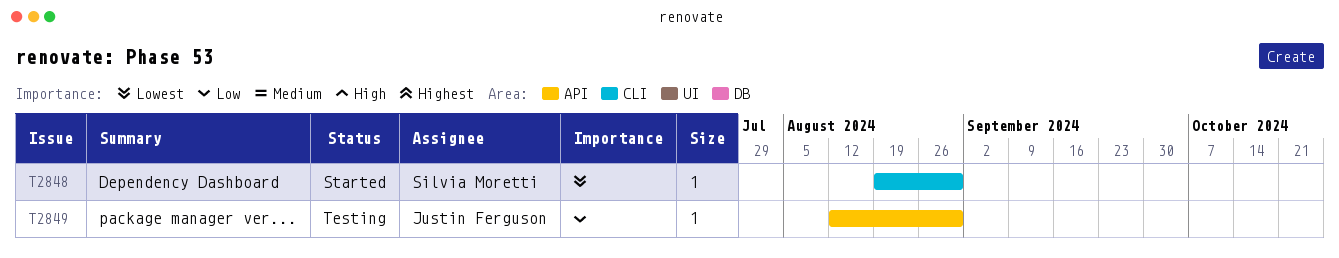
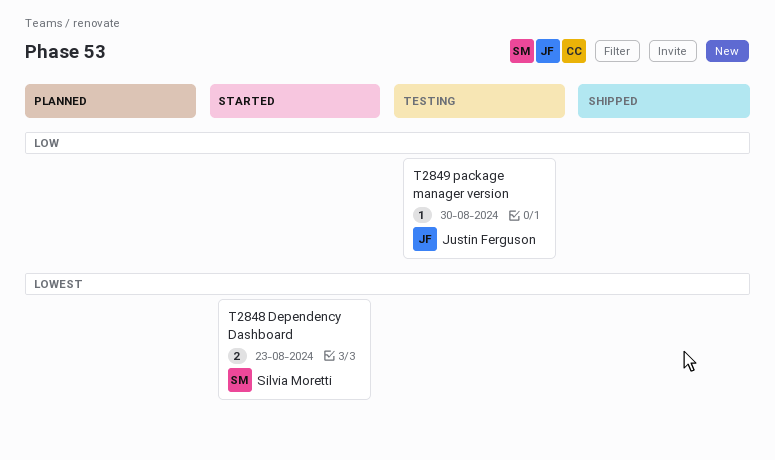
T2848, estimate: 1 -> 2
T2848, due: Aug 30 -> Aug 23

